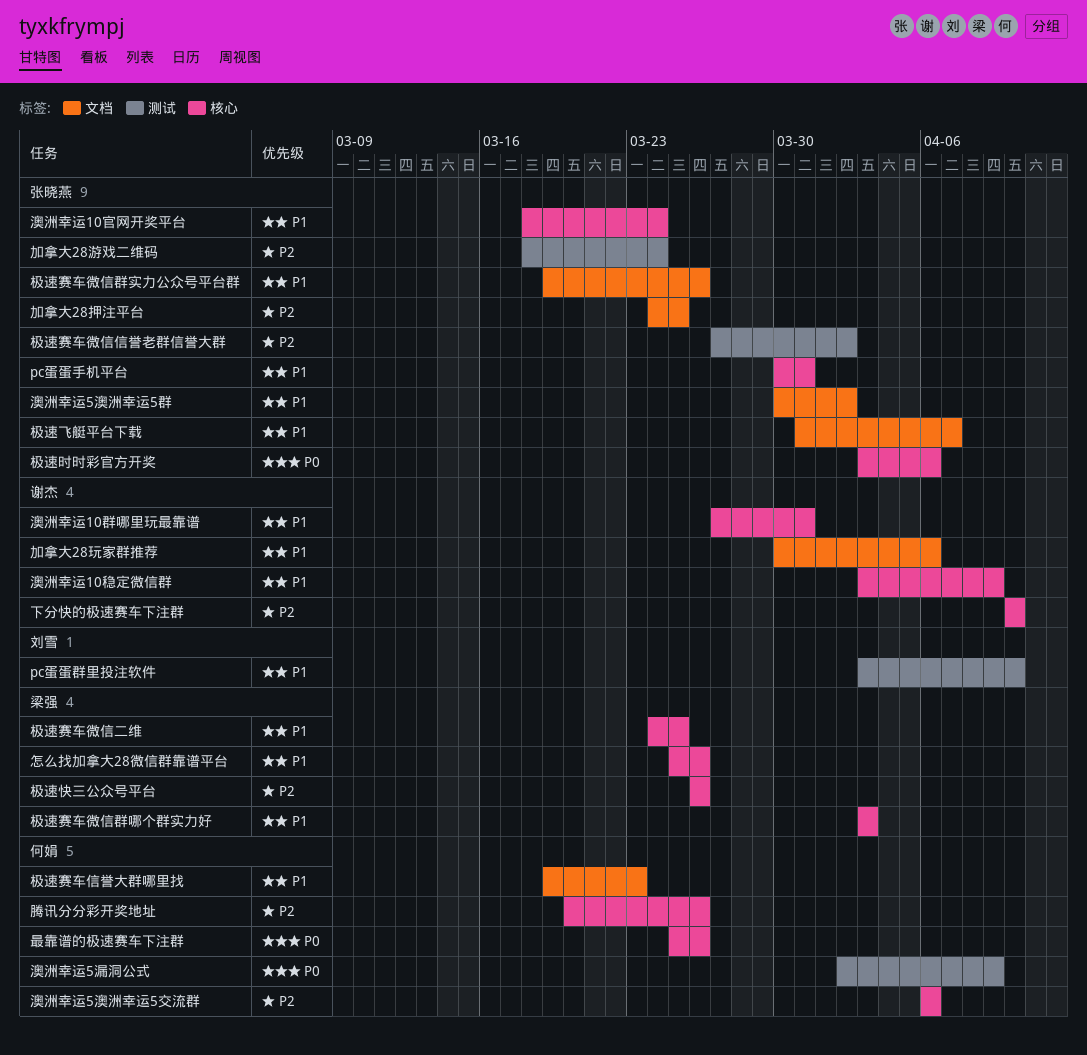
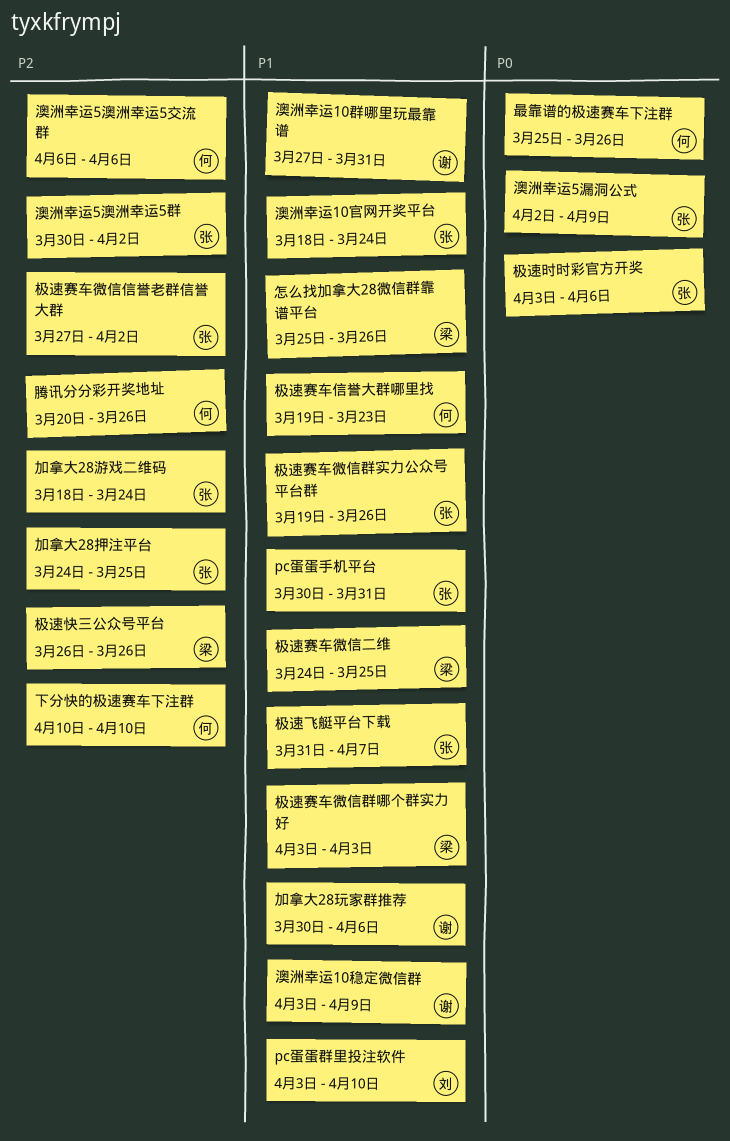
下分快的极速赛车下注群, owner: 谢杰 -> 何娟
澳洲幸运5漏洞公式, owner: 何娟 -> 张晓燕
澳洲幸运5澳洲幸运5群, priority: P1 -> P2

